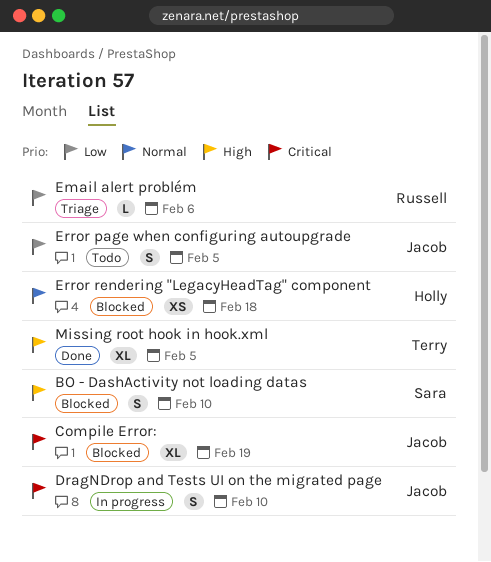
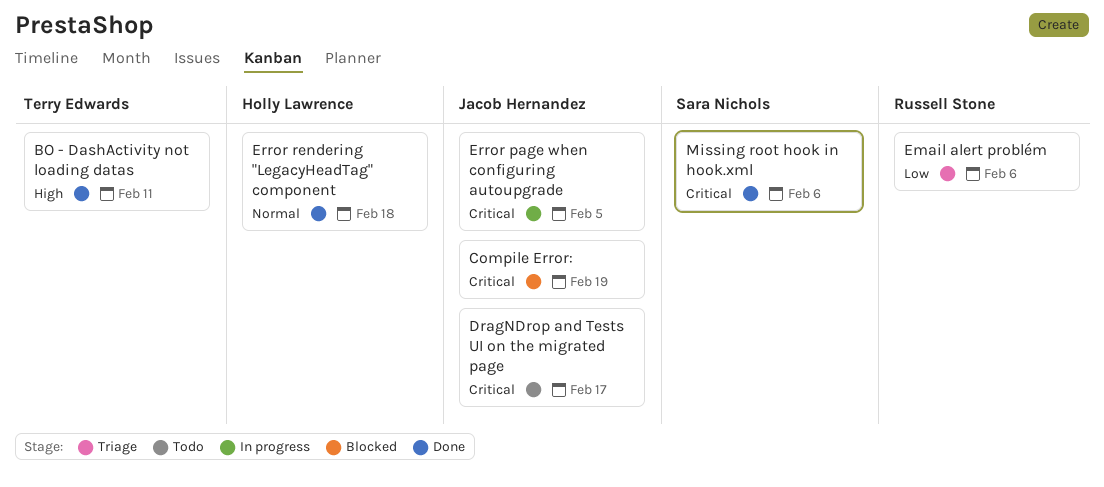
BO - DashActivity not loading datas, status: Blocked -> Done
BO - DashActivity not loading datas, owner: Sara Nichols -> Terry Edwards
BO - DashActivity not loading datas, due: Feb 10 -> Feb 11
DragNDrop and Tests UI on the migrated page, status: In progress -> Todo
DragNDrop and Tests UI on the migrated page, due: Feb 10 -> Feb 17
Error page when configuring autoupgrade, status: Todo -> In progress
Error page when configuring autoupgrade, priority: Low -> Critical
Error rendering "LegacyHeadTag" component, status: Blocked -> Done
Missing root hook in hook.xml, owner: Terry Edwards -> Sara Nichols
Missing root hook in hook.xml, priority: High -> Critical
Missing root hook in hook.xml, due: Feb 5 -> Feb 6

